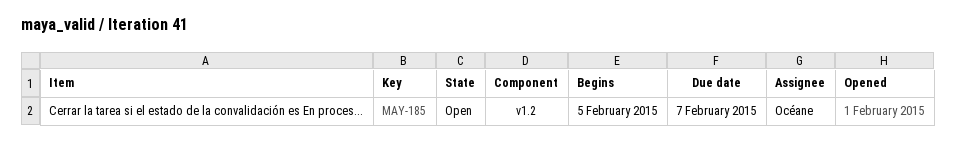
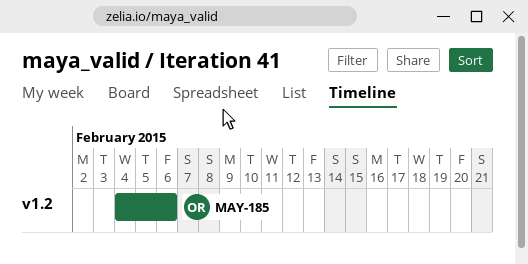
MAY-185, start: Feb 5 -> Feb 4
MAY-185, due: Feb 7 -> Feb 6

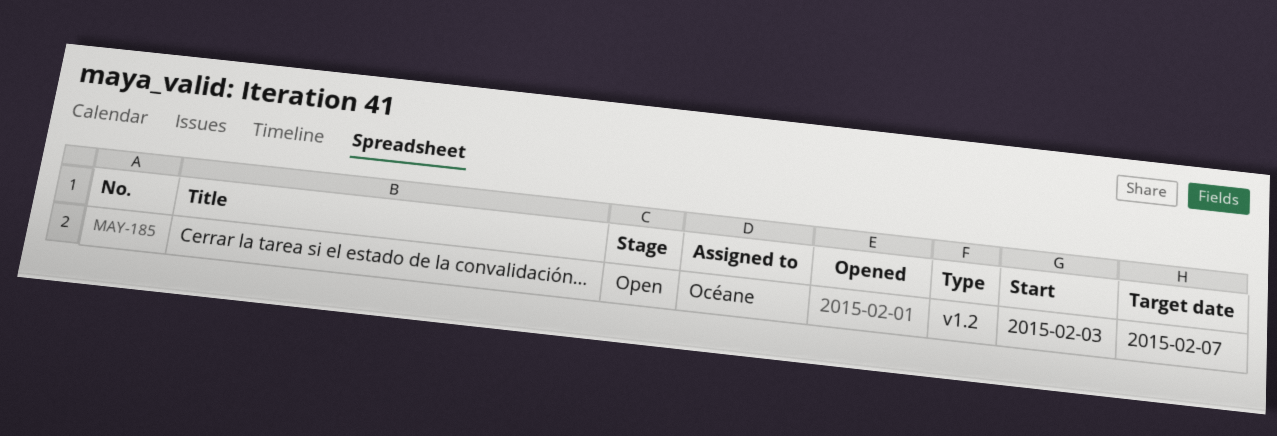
MAY-185, start: Feb 4 -> Feb 3
MAY-185, due: Feb 6 -> Feb 7

